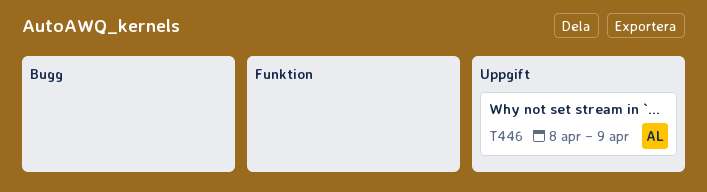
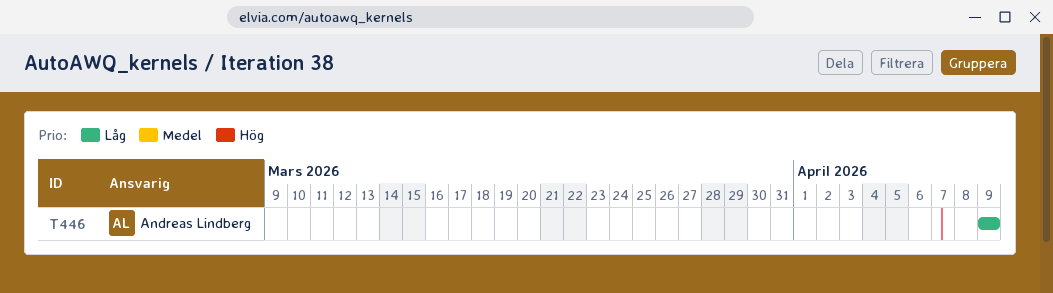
T446, start: Apr 8 -> Apr 9

